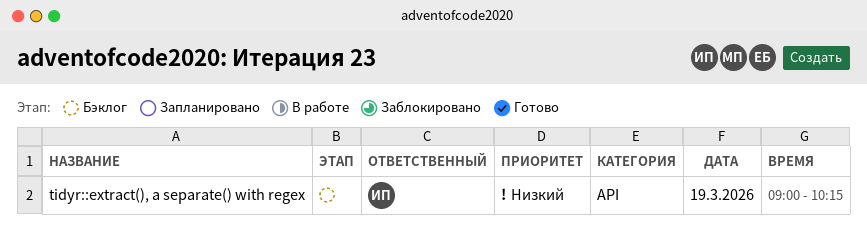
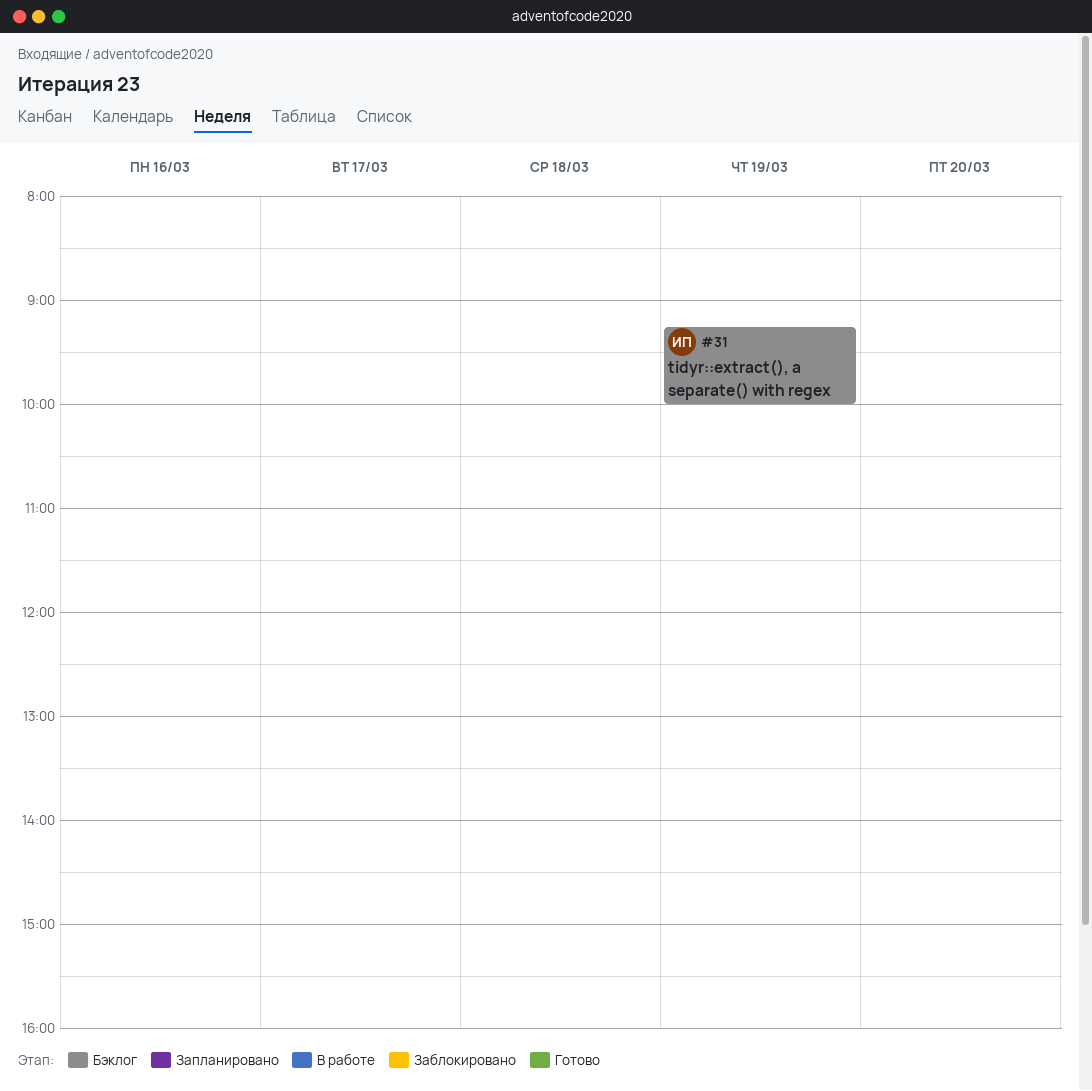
tidyr::extract(), a separate() with regex, begins: 09:00 -> 09:15
tidyr::extract(), a separate() with regex, ends: 10:15 -> 10:00

